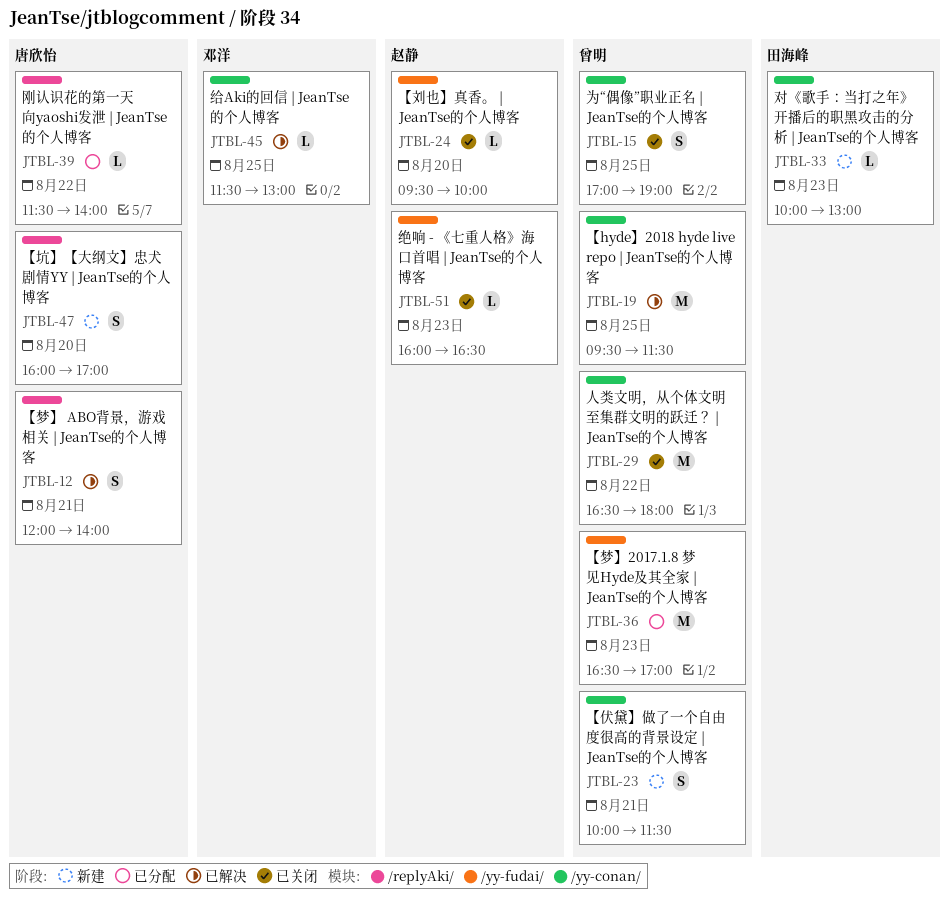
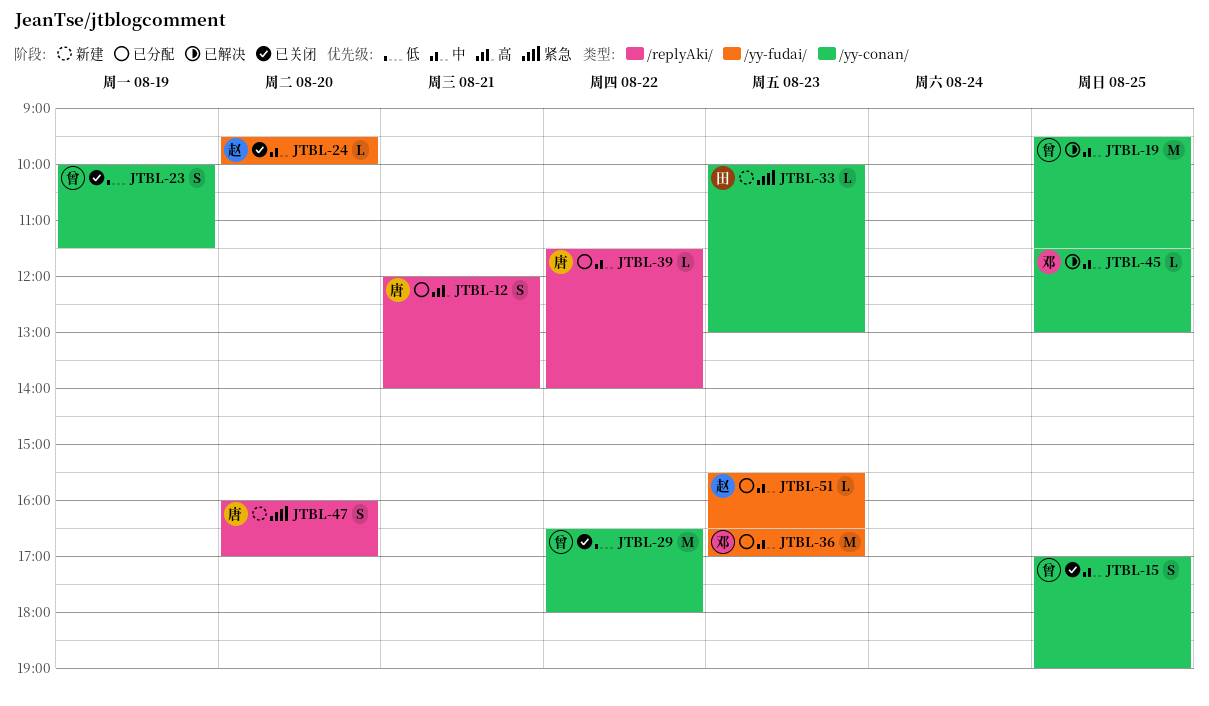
JTBL-12, status: 已解决 -> 已分配
JTBL-23, status: 新建 -> 已关闭
JTBL-23, day: Aug 21 -> Aug 19
JTBL-36, owner: 曾明 -> 邓洋
JTBL-51, status: 已关闭 -> 已分配
JTBL-51, begins: 16:00 -> 15:30

